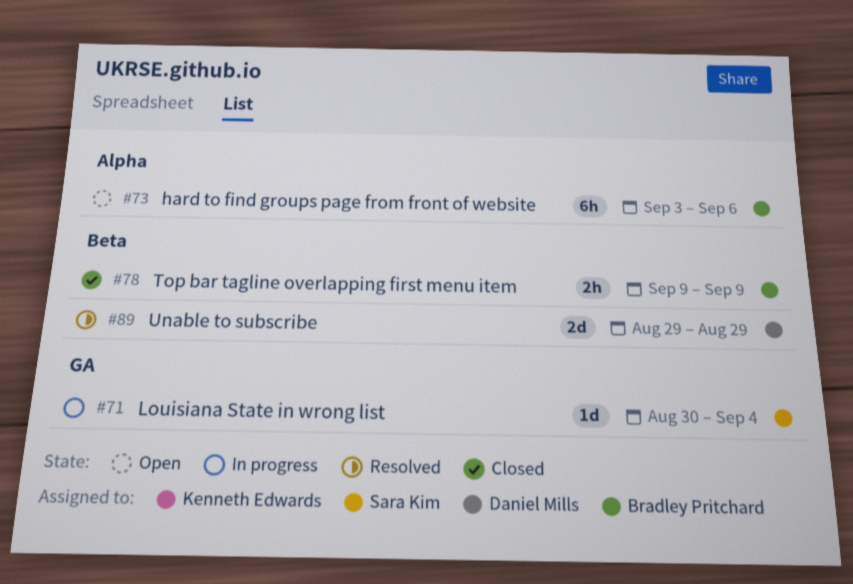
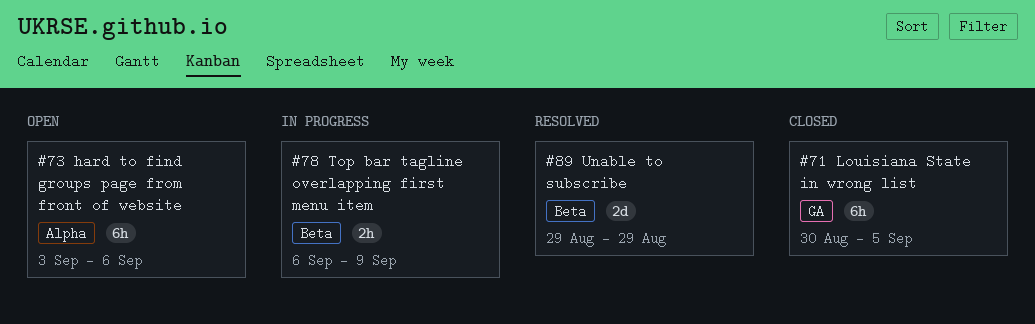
#71, status: In progress -> Closed
#71, estimate: 1d -> 6h
#71, due: Sep 4 -> Sep 5
#78, status: Closed -> In progress
#78, start: Sep 9 -> Sep 6

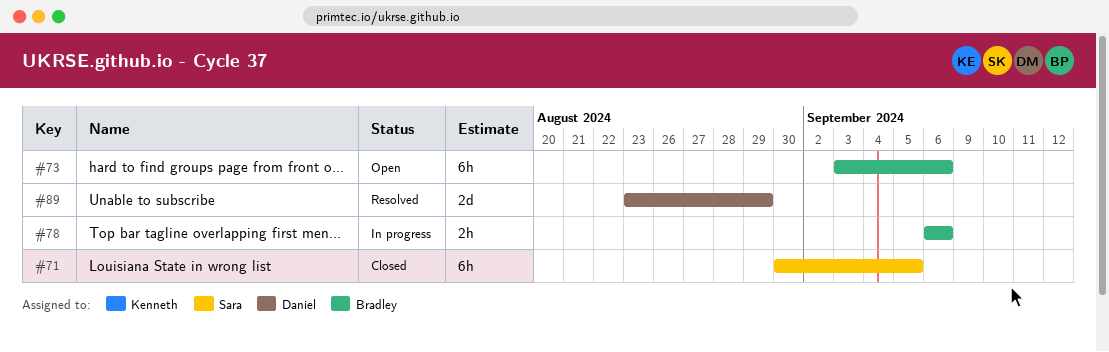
#78, due: Sep 9 -> Sep 6
#89, start: Aug 29 -> Aug 23

